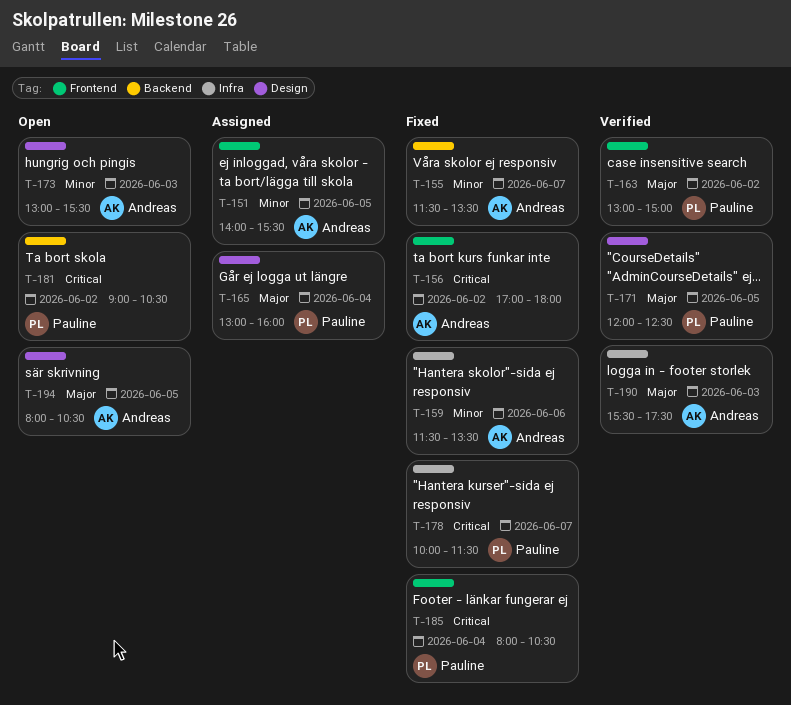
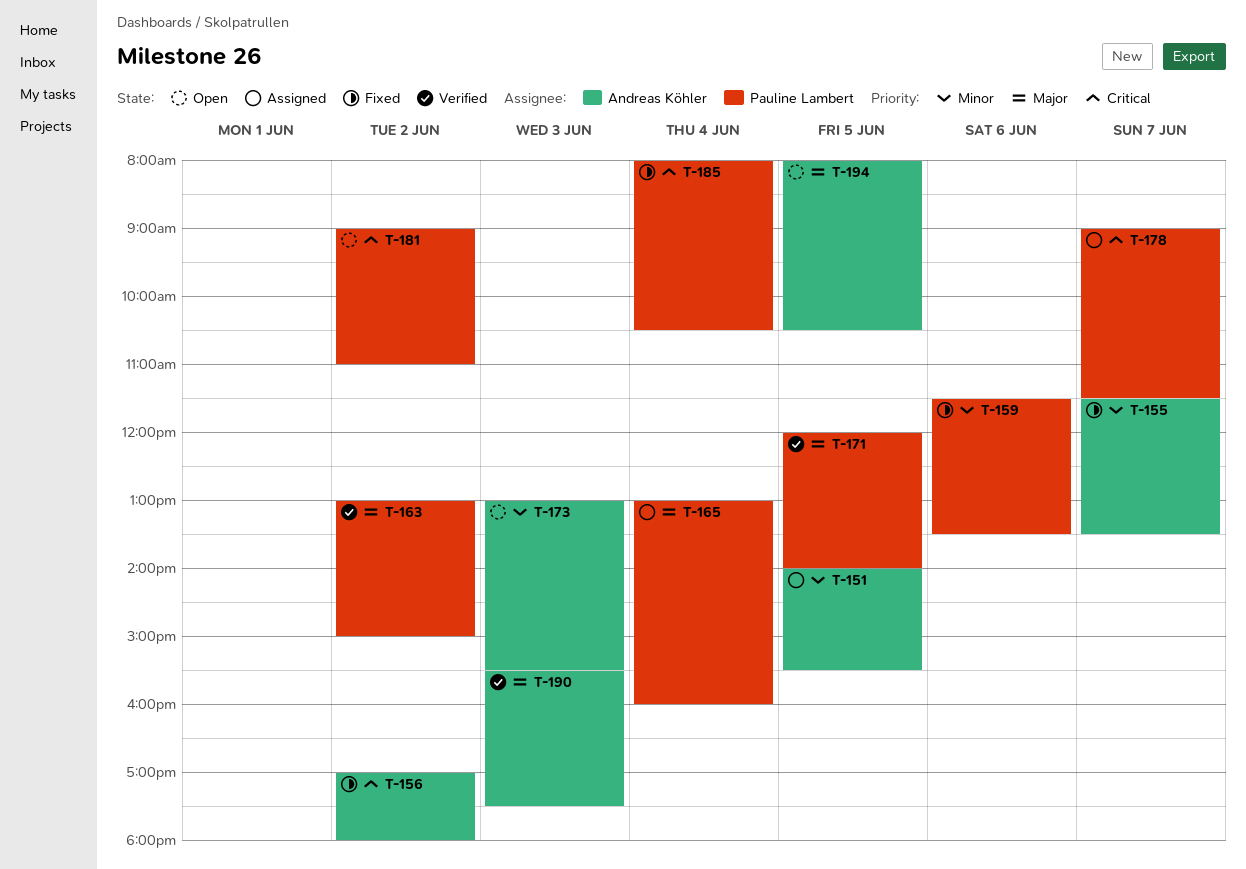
T-159, owner: Andreas Köhler -> Pauline Lambert
T-171, ends: 12:30 -> 14:00
T-178, status: Fixed -> Assigned
T-178, begins: 10:00 -> 09:00
T-181, ends: 10:30 -> 11:00

